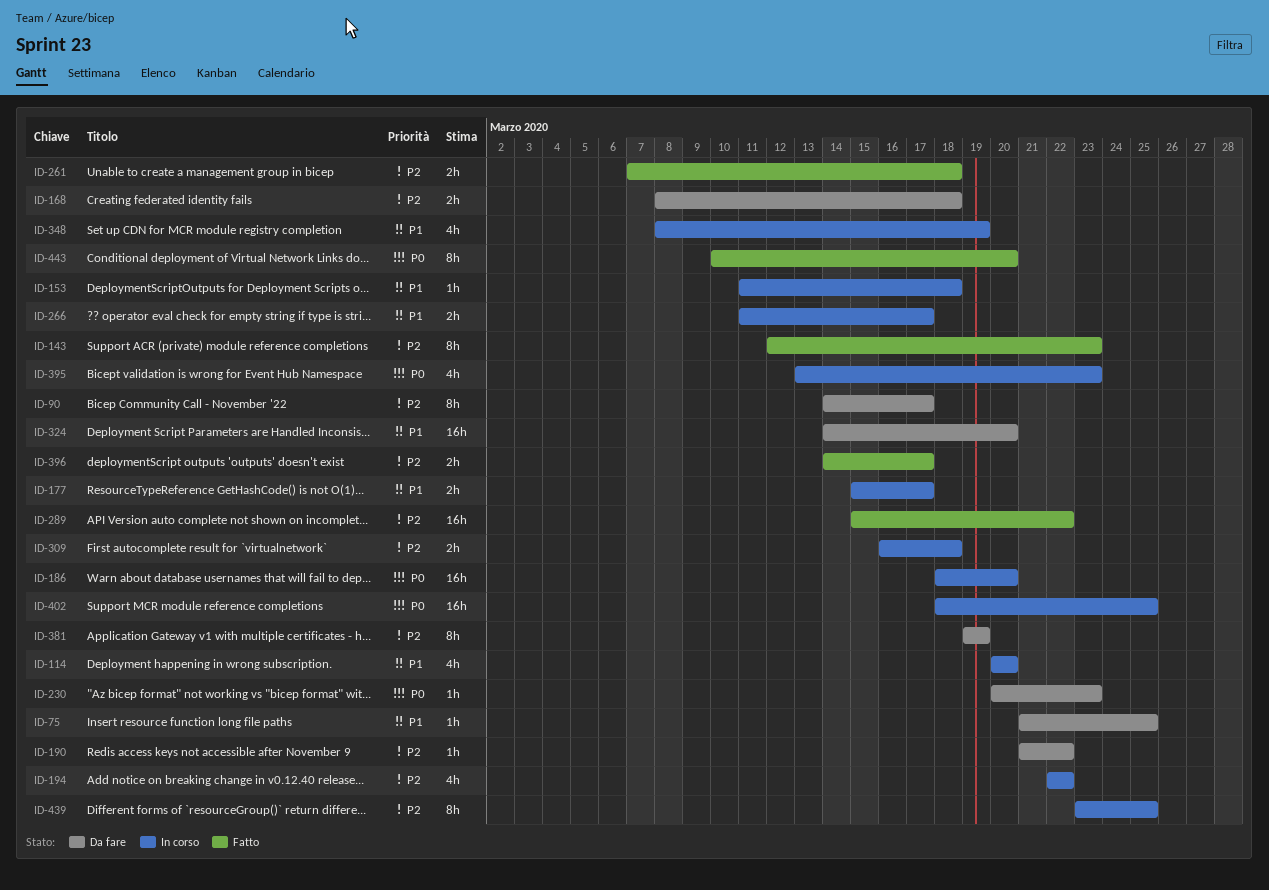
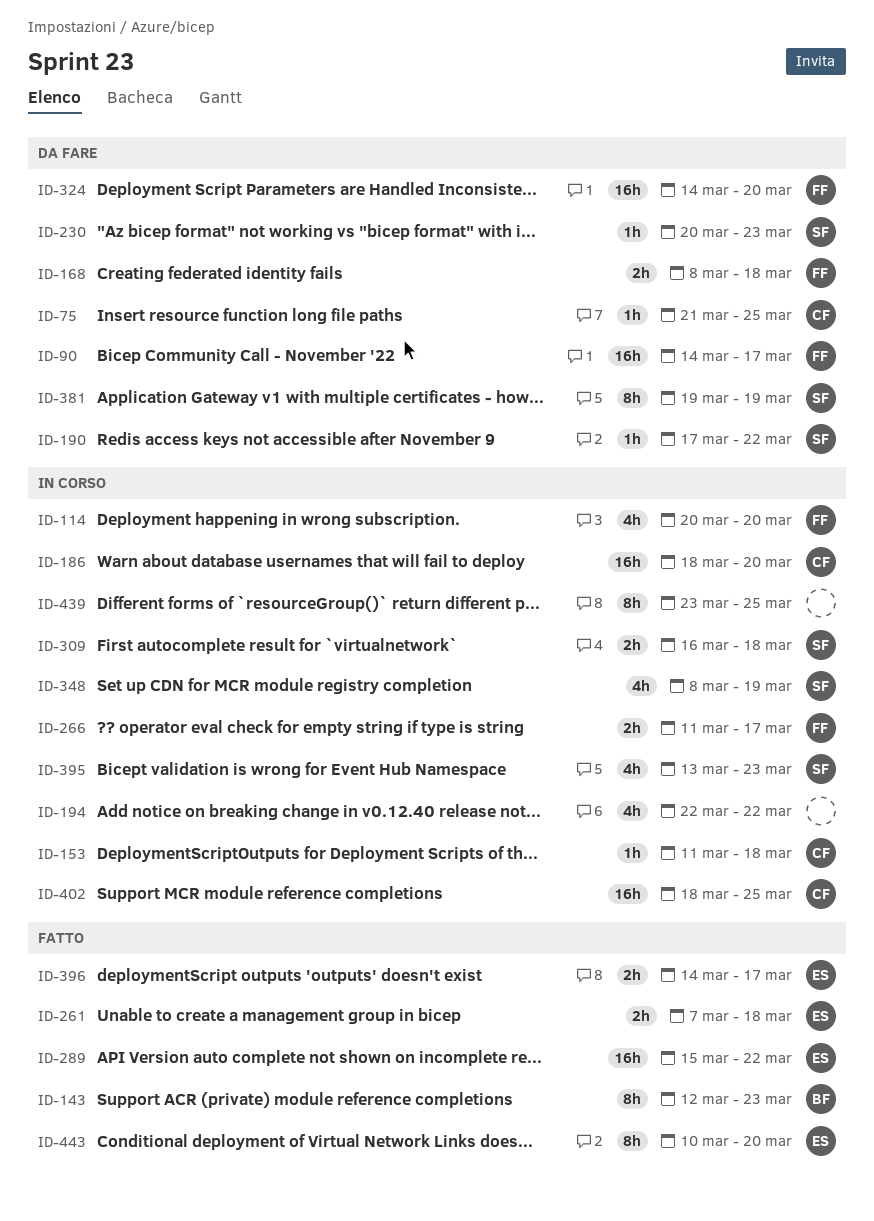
ID-90, estimate: 8h -> 16h
ID-177: present -> none
ID-190, start: Mar 21 -> Mar 17

